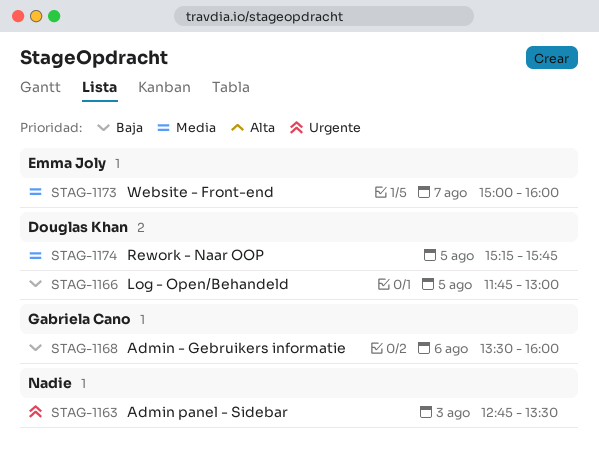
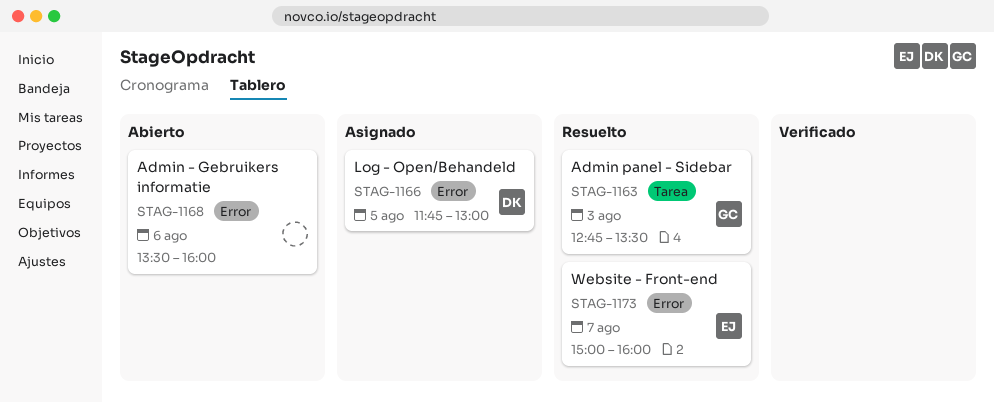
STAG-1163, owner: none -> Gabriela Cano
STAG-1168, owner: Gabriela Cano -> none
STAG-1174: present -> none

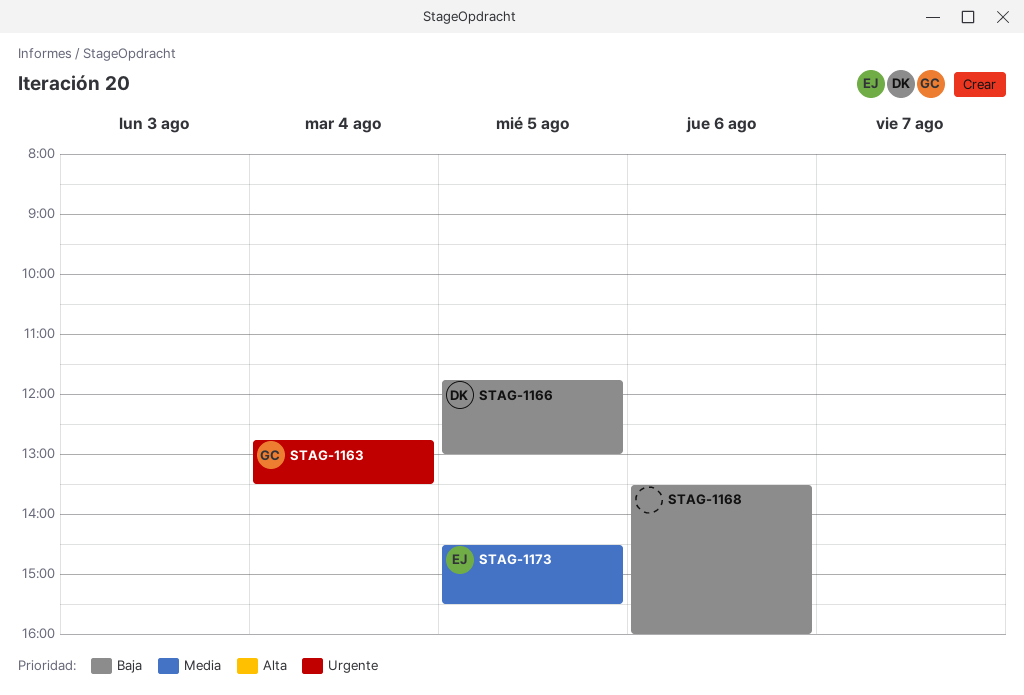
STAG-1163, day: Aug 3 -> Aug 4
STAG-1173, day: Aug 7 -> Aug 5
STAG-1173, begins: 15:00 -> 14:30
STAG-1173, ends: 16:00 -> 15:30

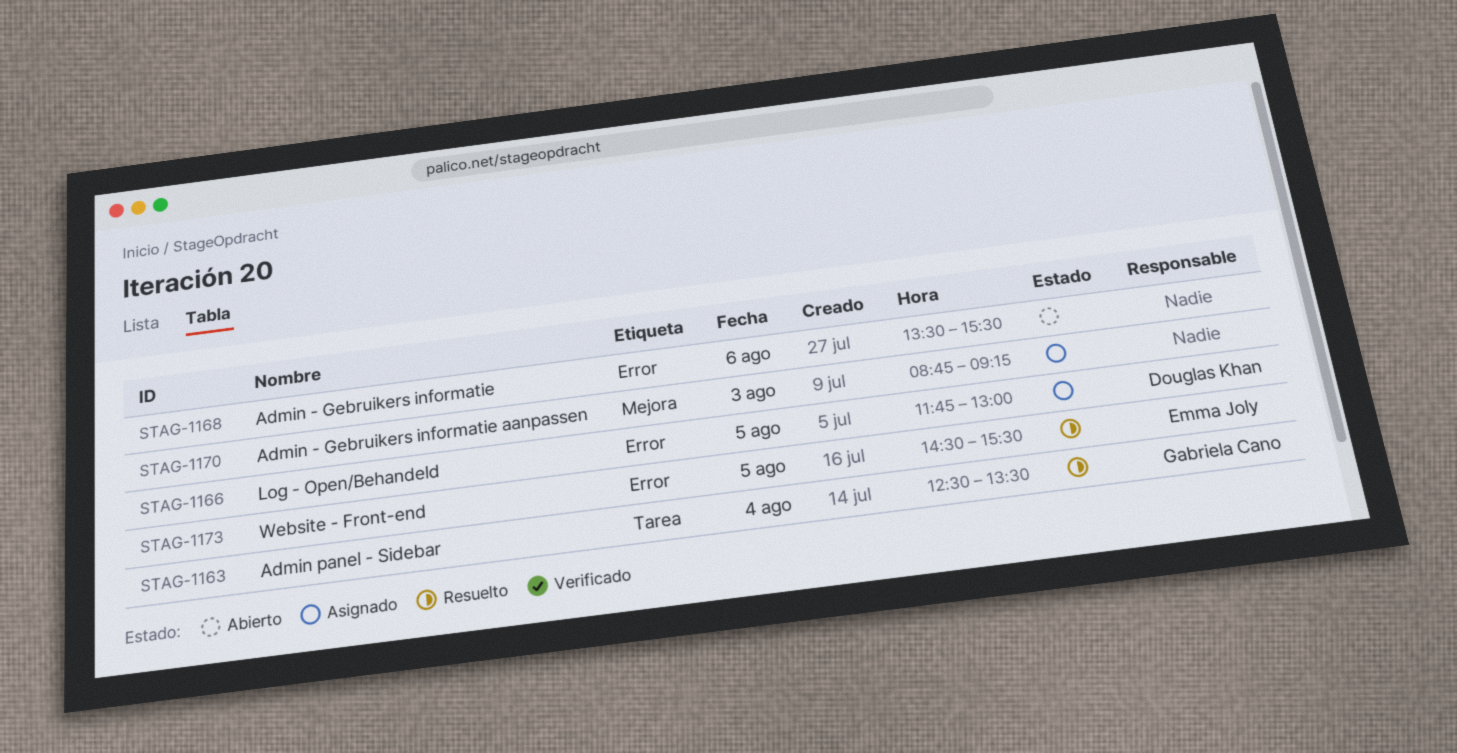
STAG-1163, begins: 12:45 -> 12:30
STAG-1168, ends: 16:00 -> 15:30
STAG-1170: none -> present

